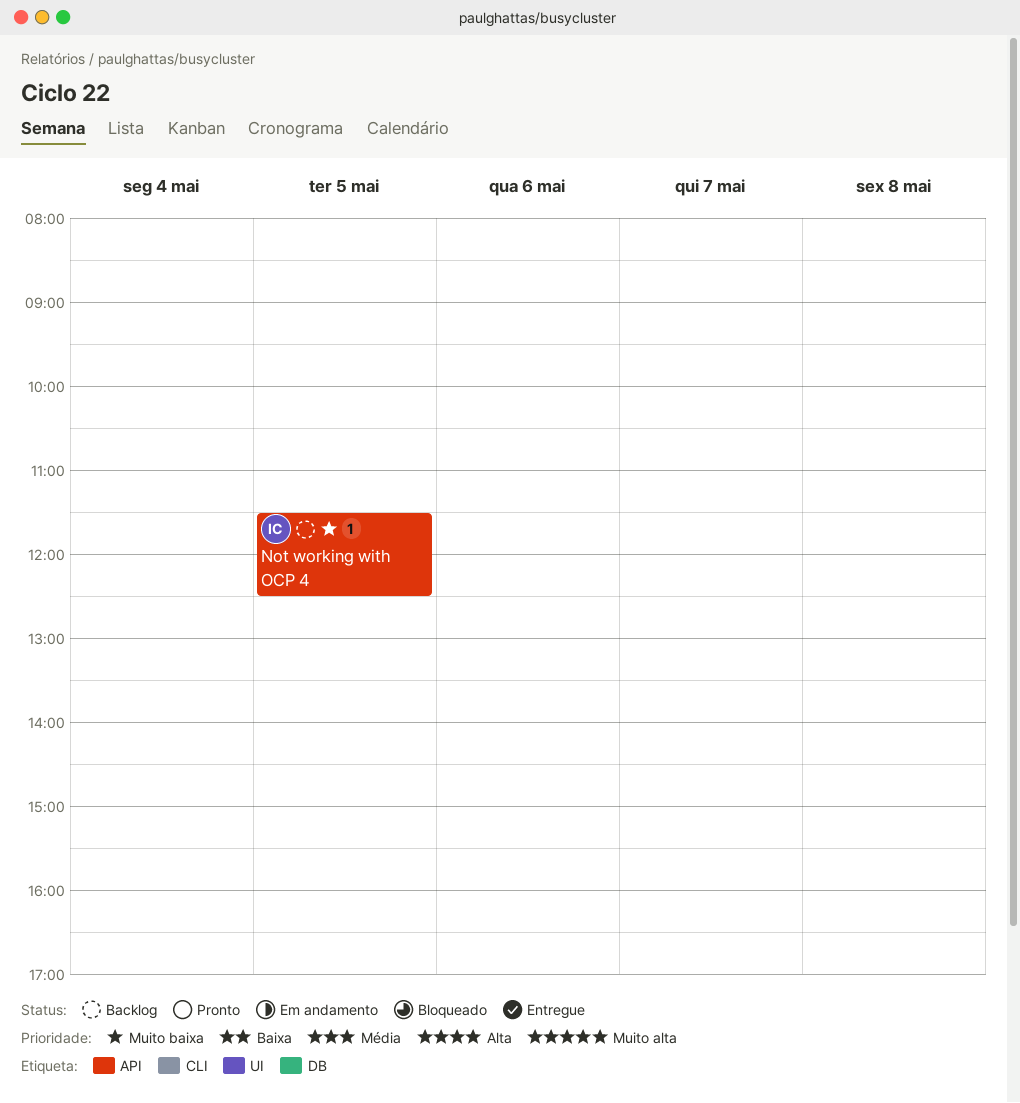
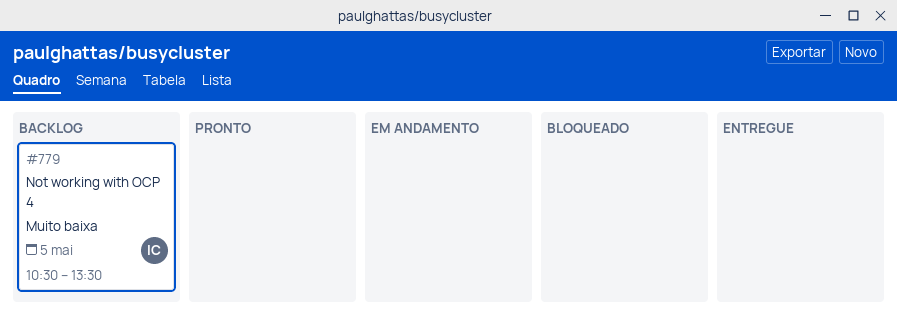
Not working with OCP 4, begins: 11:30 -> 10:30
Not working with OCP 4, ends: 12:30 -> 13:30

